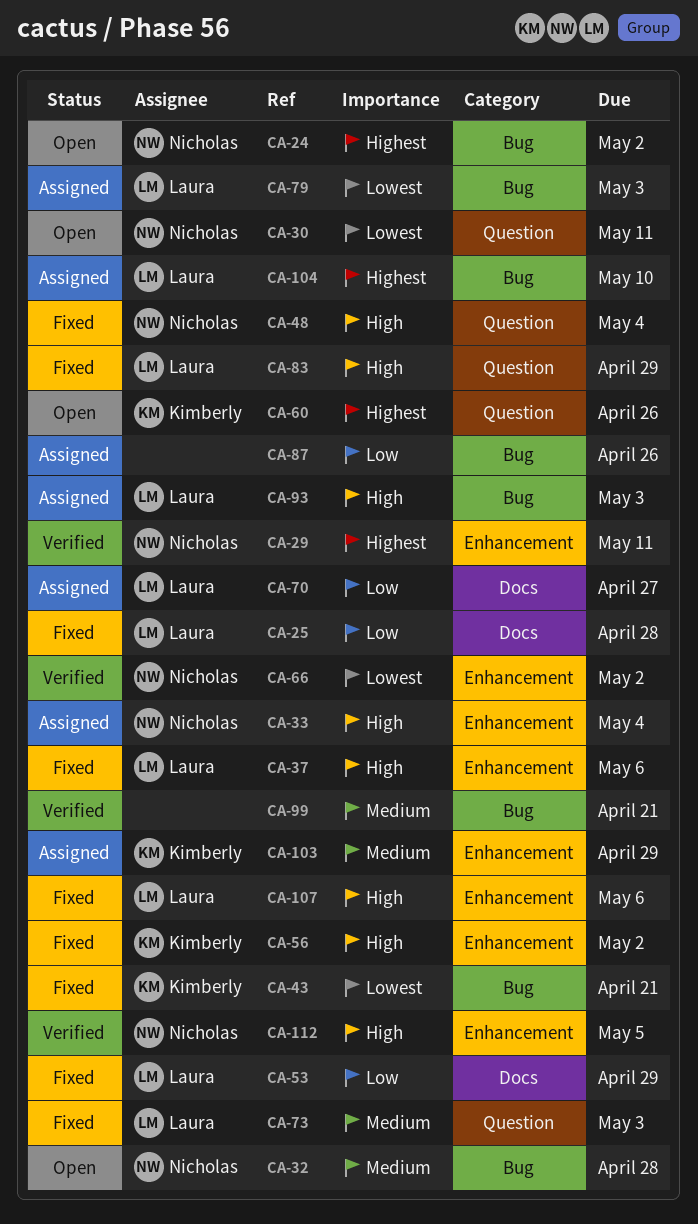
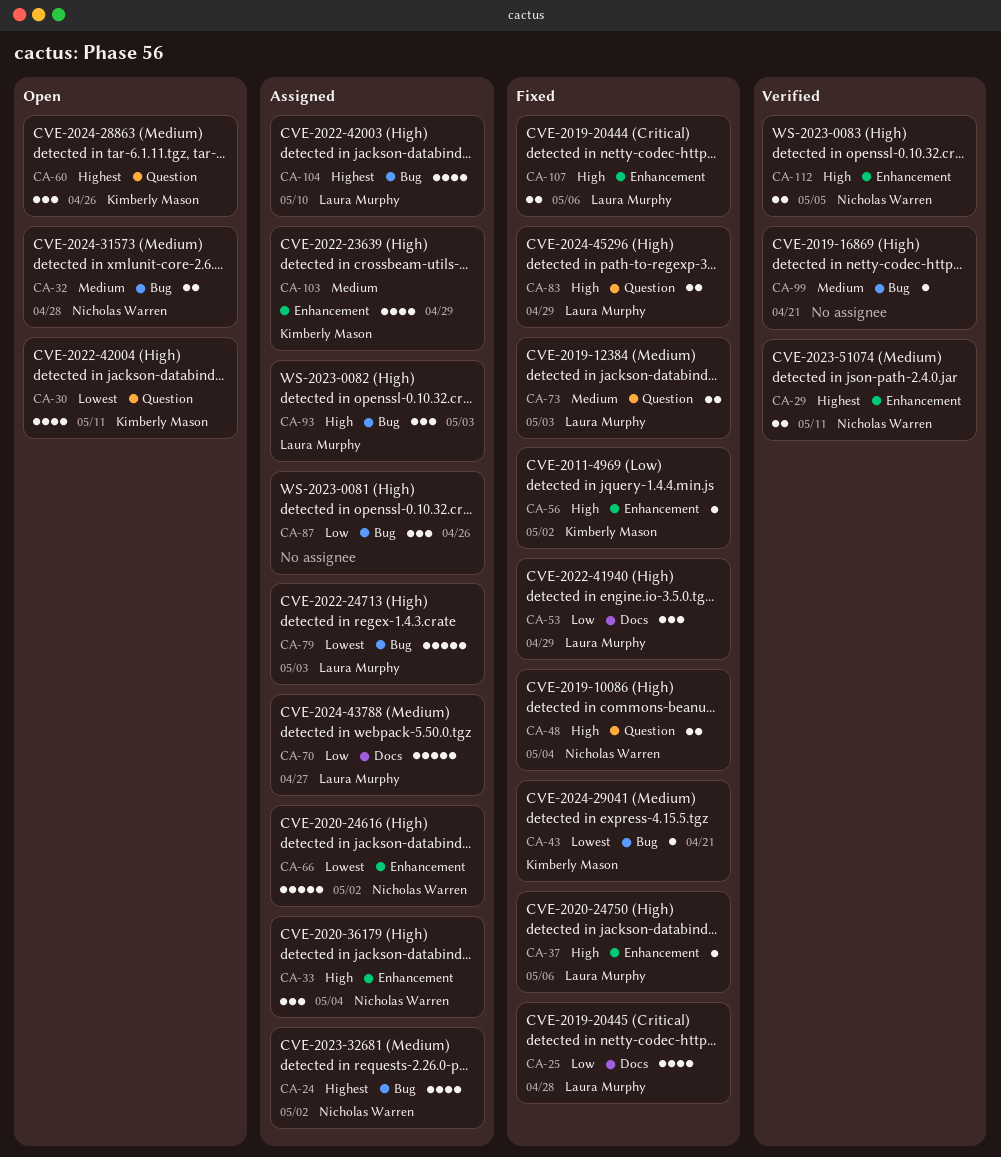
CA-24, status: Open -> Assigned
CA-30, owner: Nicholas Warren -> Kimberly Mason
CA-66, status: Verified -> Assigned

